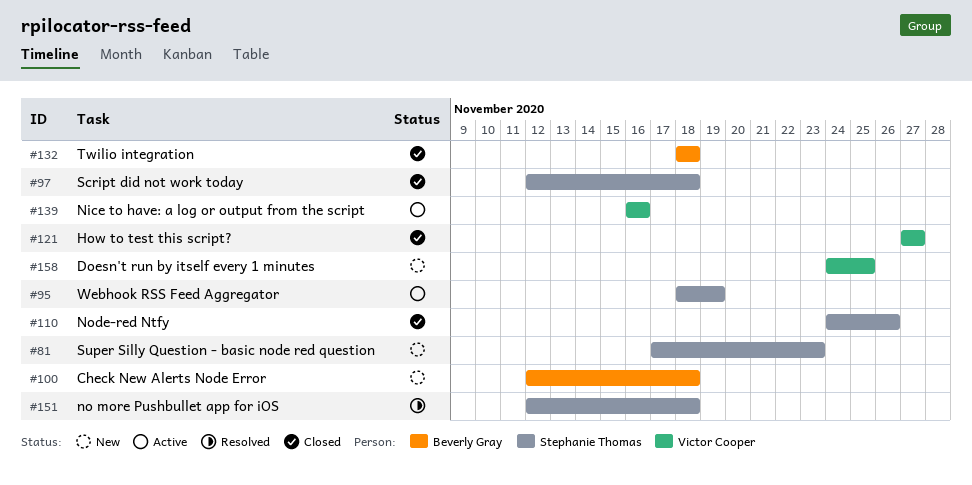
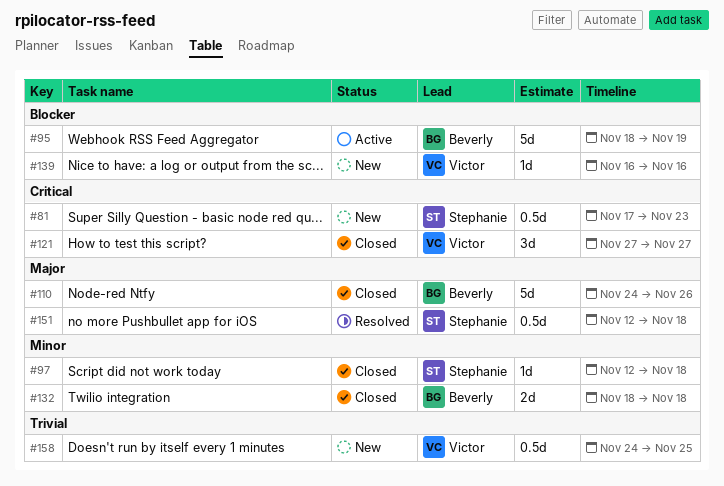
#95, owner: Stephanie Thomas -> Beverly Gray
#100: present -> none
#110, owner: Stephanie Thomas -> Beverly Gray
#139, status: Active -> New

